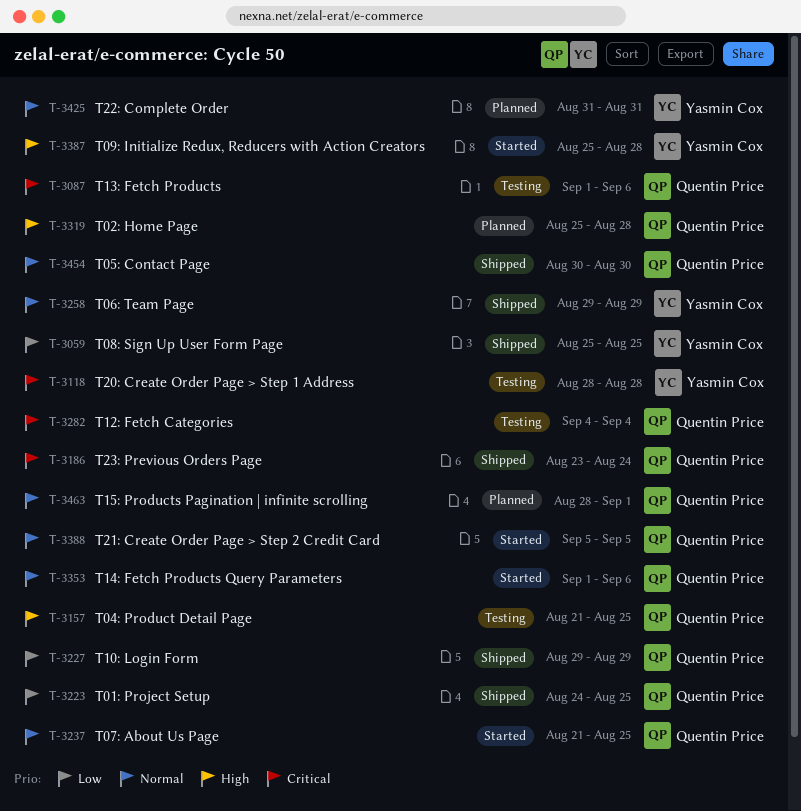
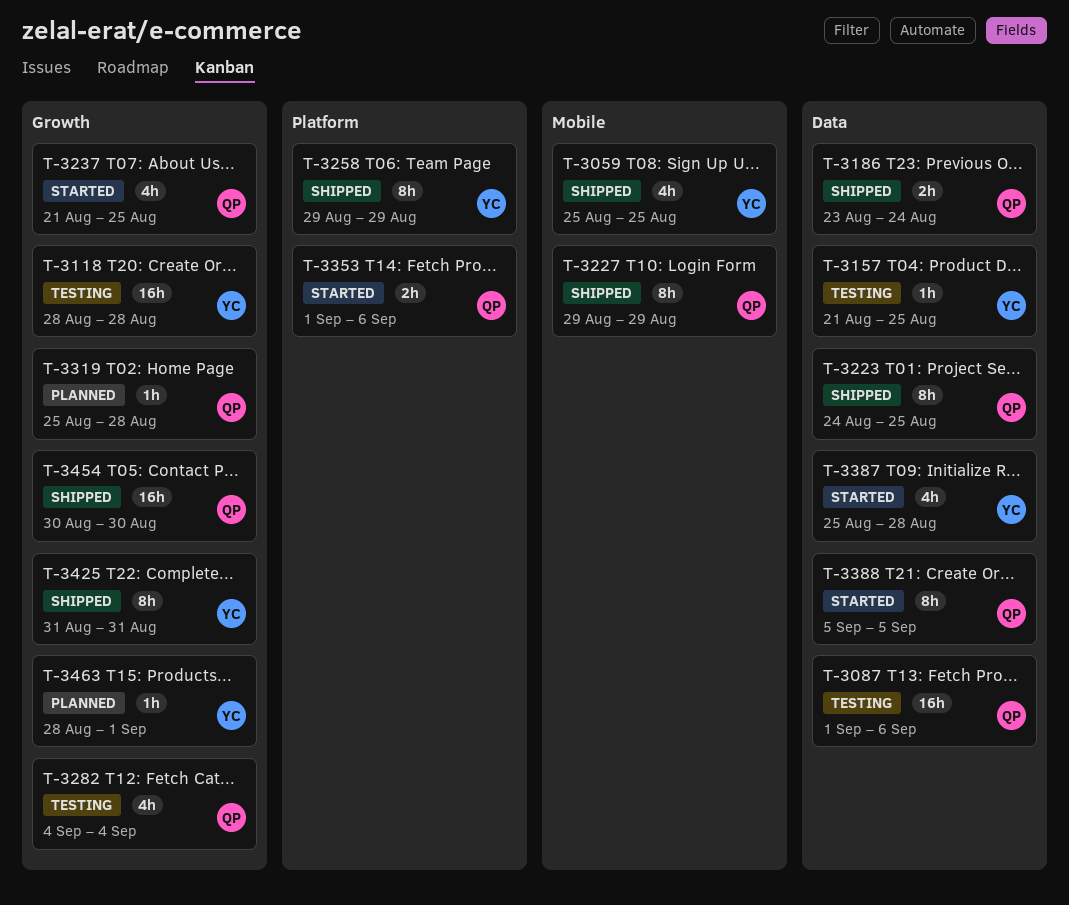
T-3157, owner: Quentin Price -> Yasmin Cox
T-3425, status: Planned -> Shipped
T-3463, owner: Quentin Price -> Yasmin Cox

